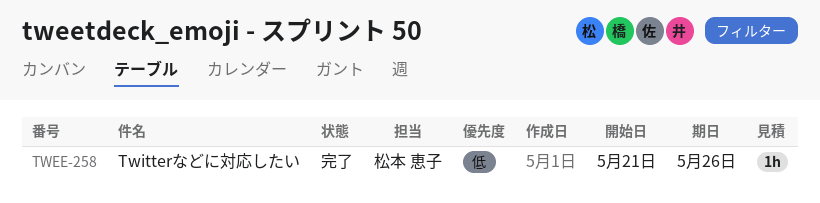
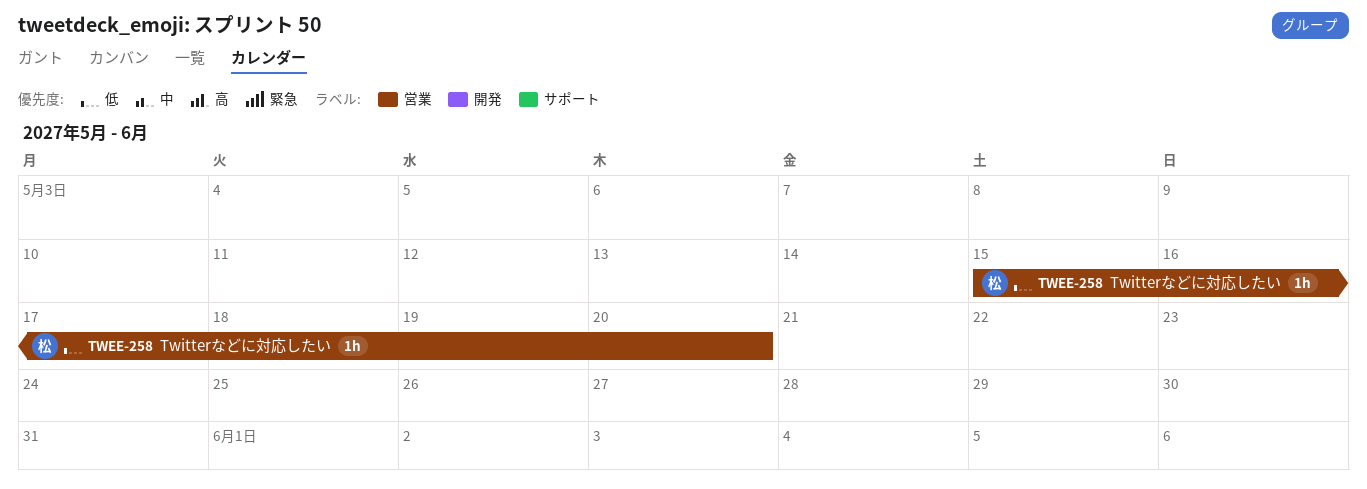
TWEE-258, start: May 21 -> May 15
TWEE-258, due: May 26 -> May 20

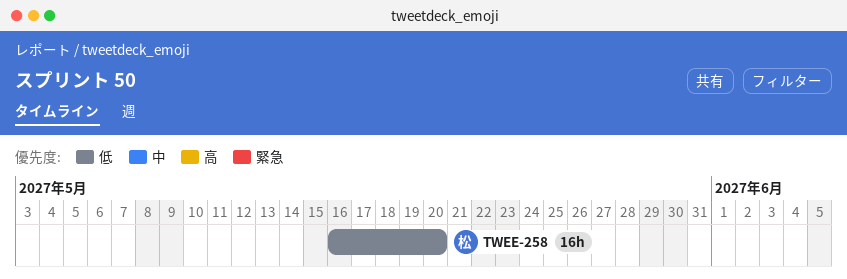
TWEE-258, estimate: 1h -> 16h
TWEE-258, start: May 15 -> May 16

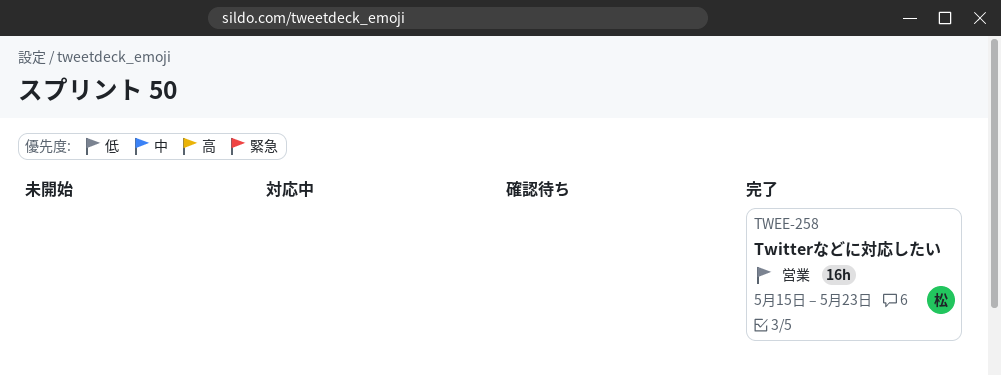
TWEE-258, start: May 16 -> May 15
TWEE-258, due: May 20 -> May 23

